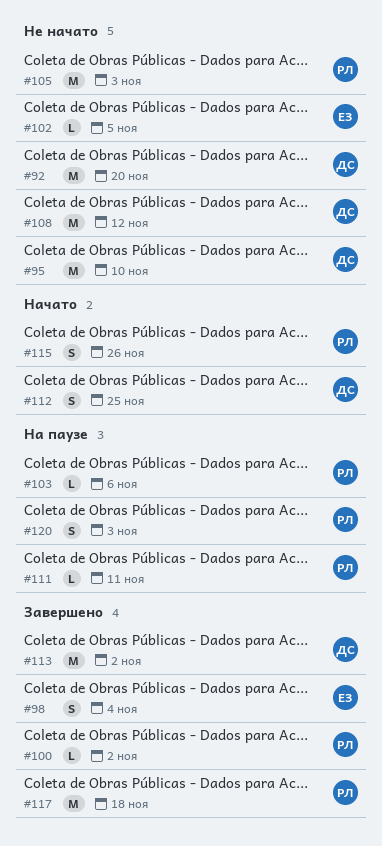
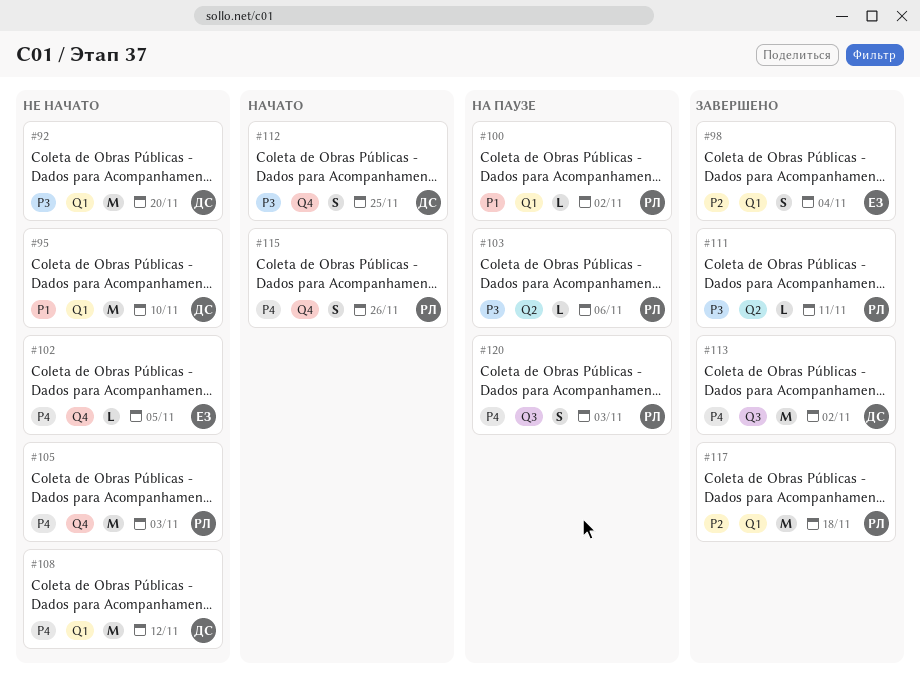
#100, status: Завершено -> На паузе
#111, status: На паузе -> Завершено

